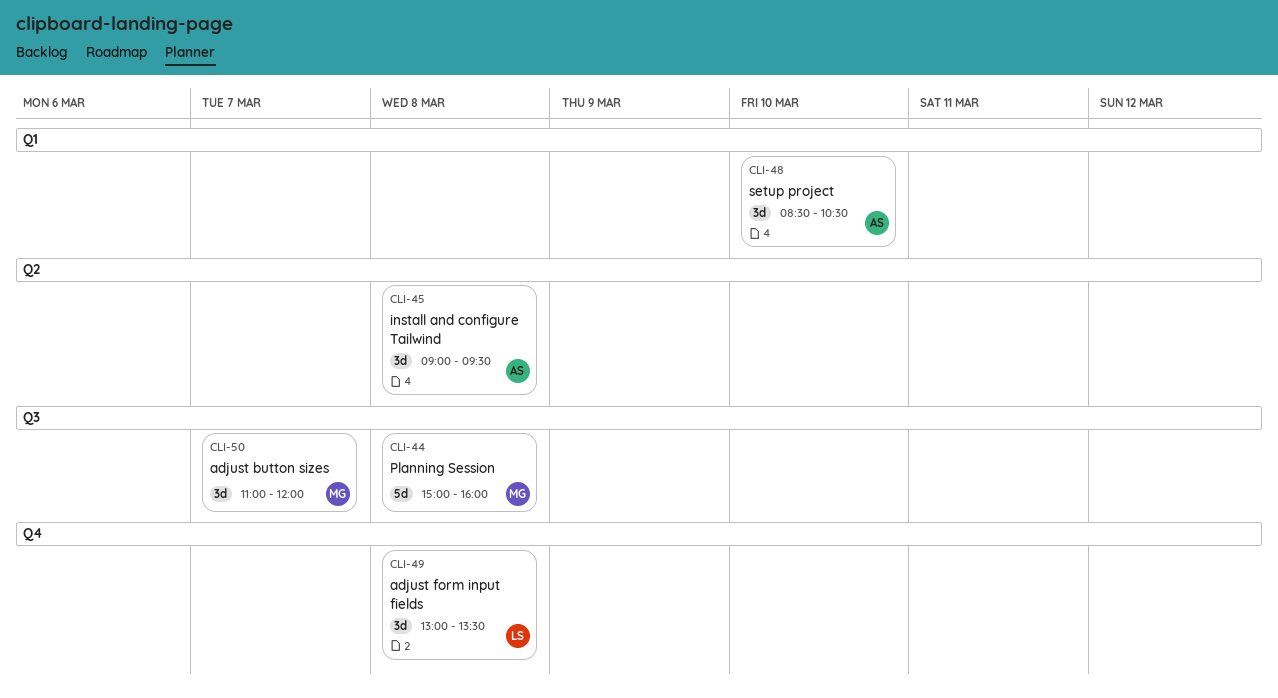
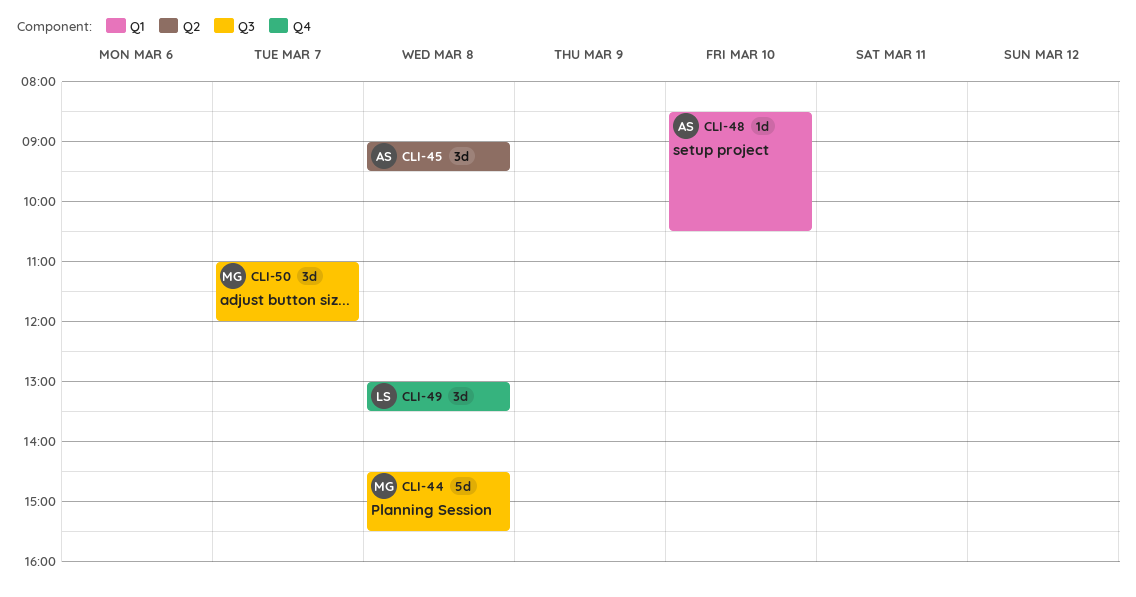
CLI-44, begins: 15:00 -> 14:30
CLI-44, ends: 16:00 -> 15:30
CLI-48, estimate: 3d -> 1d

